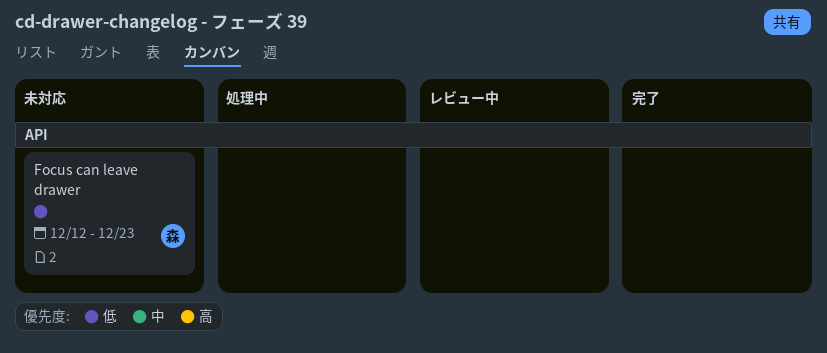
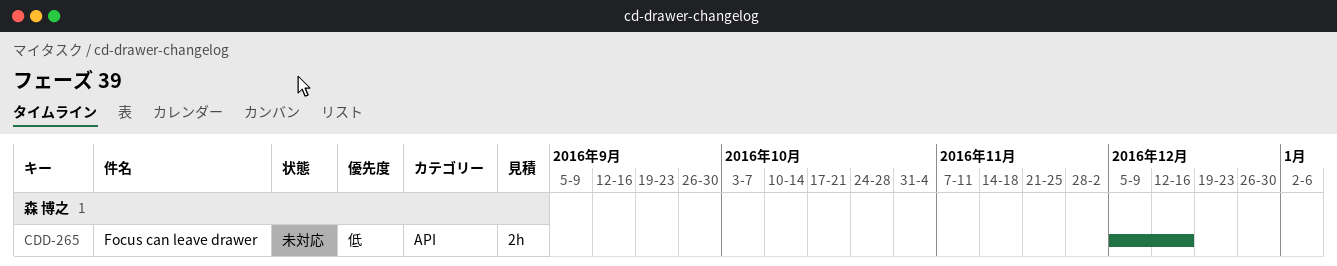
Focus can leave drawer, start: Dec 12 -> Dec 5
Focus can leave drawer, due: Dec 23 -> Dec 16

